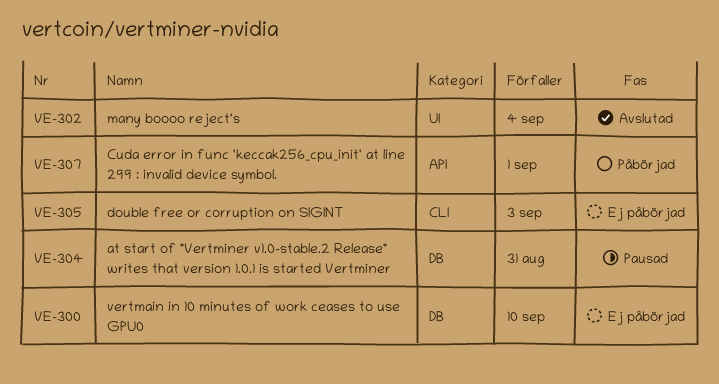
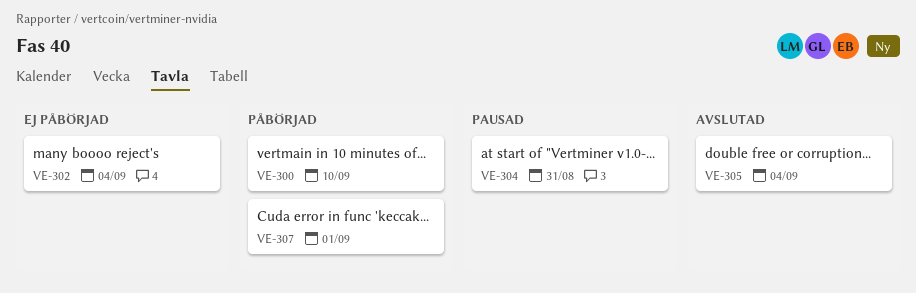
VE-300, status: Ej påbörjad -> Påbörjad
VE-302, status: Avslutad -> Ej påbörjad
VE-305, status: Ej påbörjad -> Avslutad
VE-305, due: Sep 3 -> Sep 4

